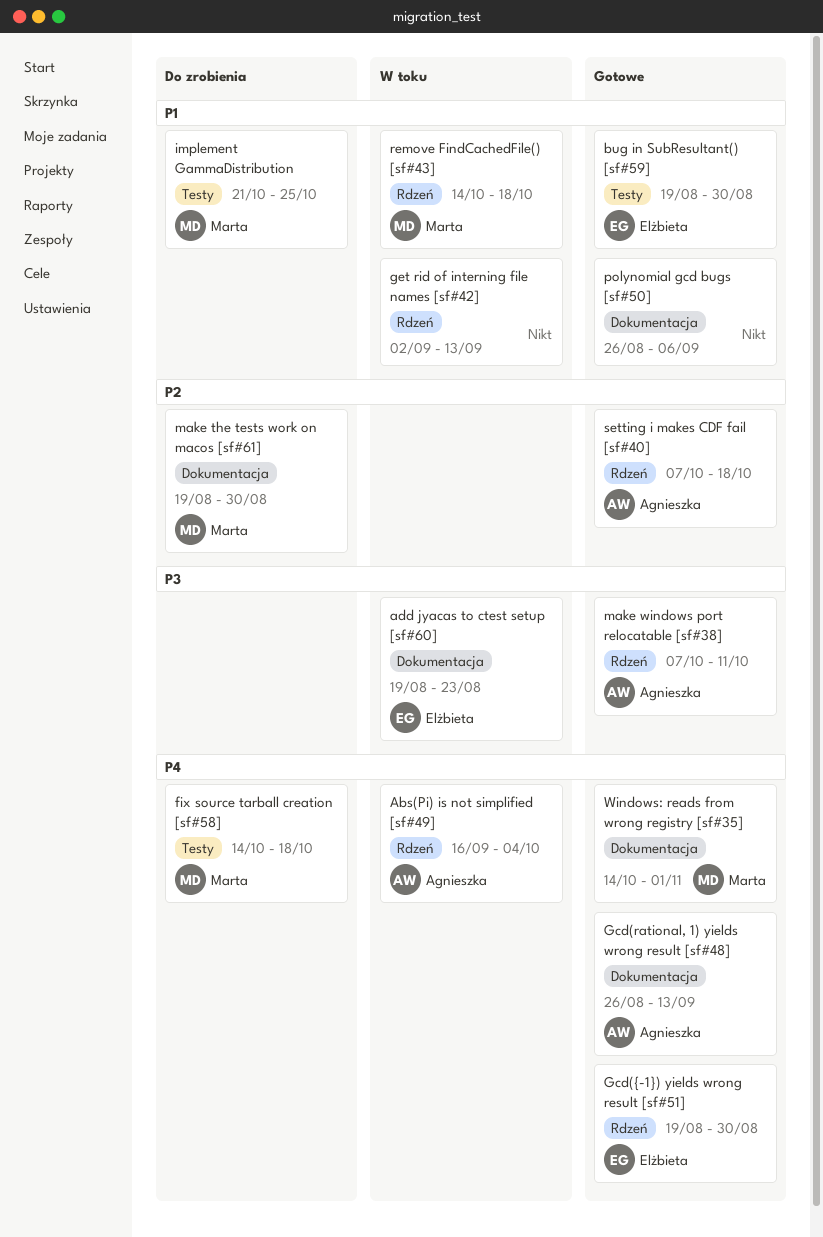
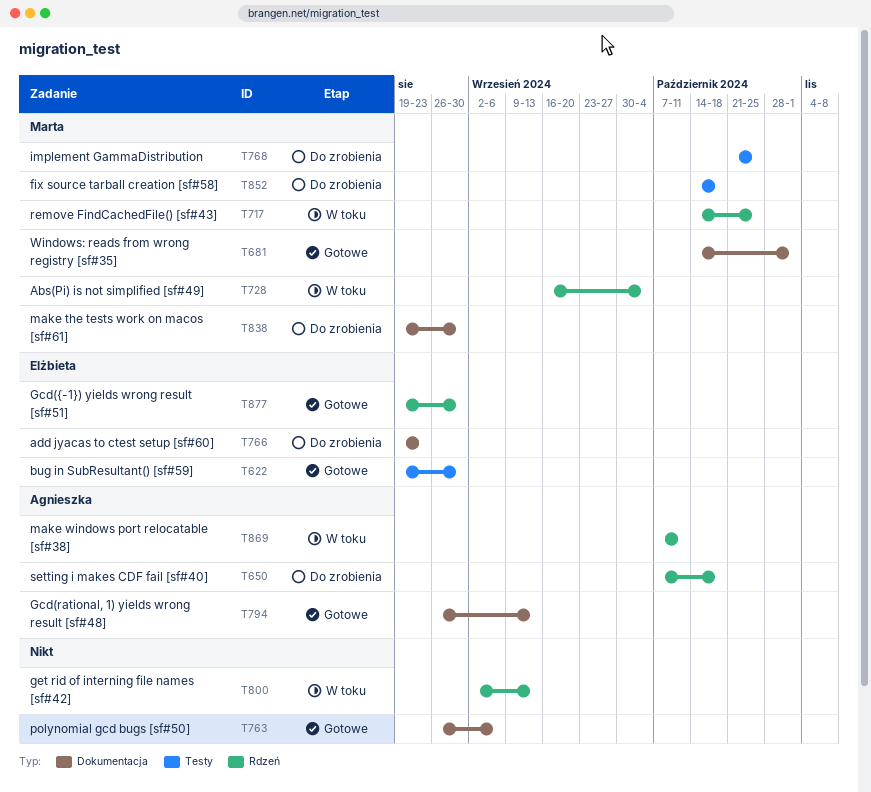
Abs(Pi) is not simplified [sf#49], owner: Agnieszka -> Marta
add jyacas to ctest setup [sf#60], status: W toku -> Do zrobienia
make windows port relocatable [sf#38], status: Gotowe -> W toku
remove FindCachedFile() [sf#43], due: Oct 18 -> Oct 25
setting i makes CDF fail [sf#40], status: Gotowe -> Do zrobienia

